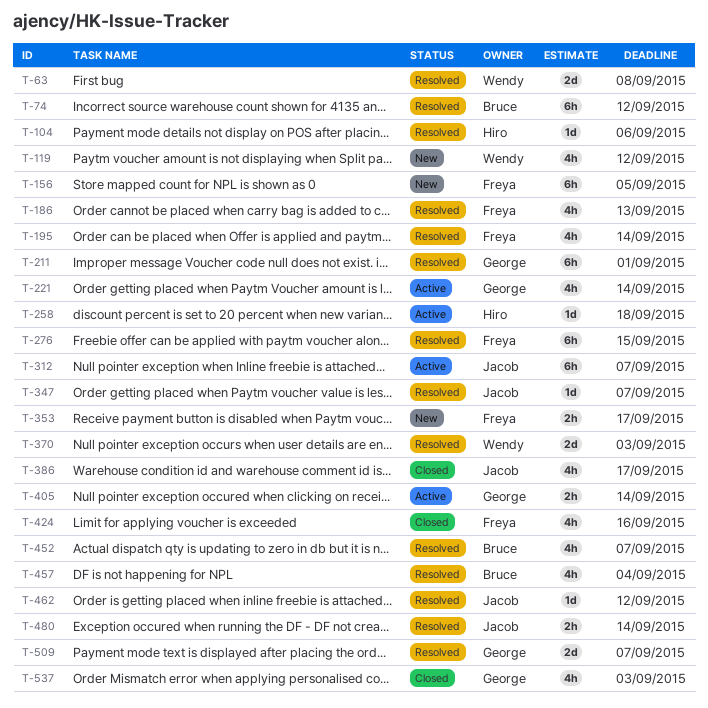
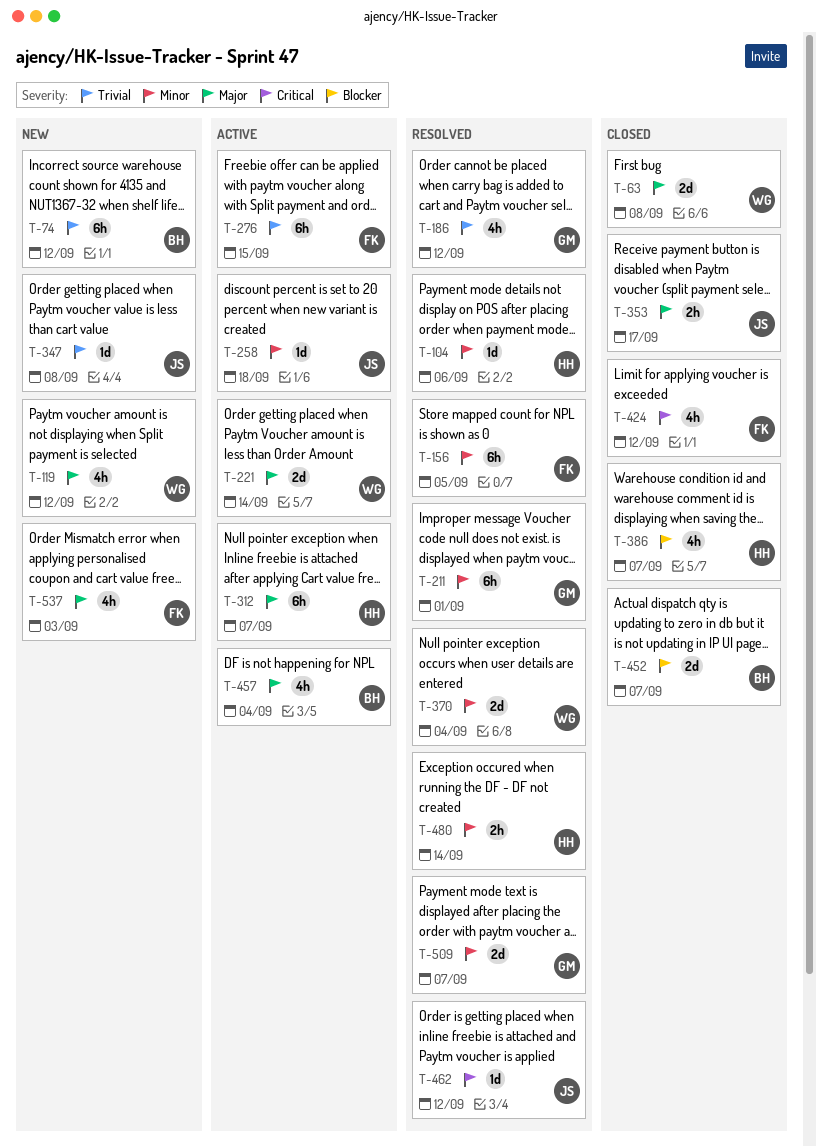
T-63, status: Resolved -> Closed
T-74, status: Resolved -> New
T-156, status: New -> Resolved
T-186, owner: Freya -> George
T-186, due: Sep 13 -> Sep 12
T-195: present -> none
T-221, owner: George -> Wendy
T-221, estimate: 4h -> 2d
T-258, owner: Hiro -> Jacob
T-276, status: Resolved -> Active
T-312, owner: Jacob -> Hiro
T-347, status: Resolved -> New
T-347, due: Sep 7 -> Sep 8
T-353, status: New -> Closed
T-353, owner: Freya -> Jacob
T-370, due: Sep 3 -> Sep 4
T-386, owner: Jacob -> Hiro
T-386, due: Sep 17 -> Sep 7
T-405: present -> none
T-424, due: Sep 16 -> Sep 12
T-452, status: Resolved -> Closed
T-452, estimate: 4h -> 2d
T-457, status: Resolved -> Active
T-480, owner: Jacob -> Hiro
T-537, status: Closed -> New
T-537, owner: George -> Freya

